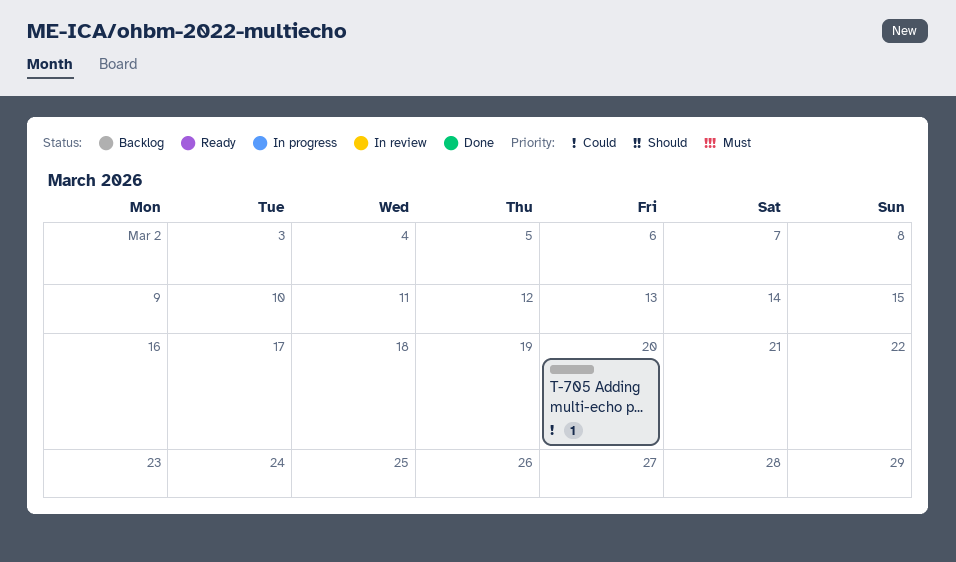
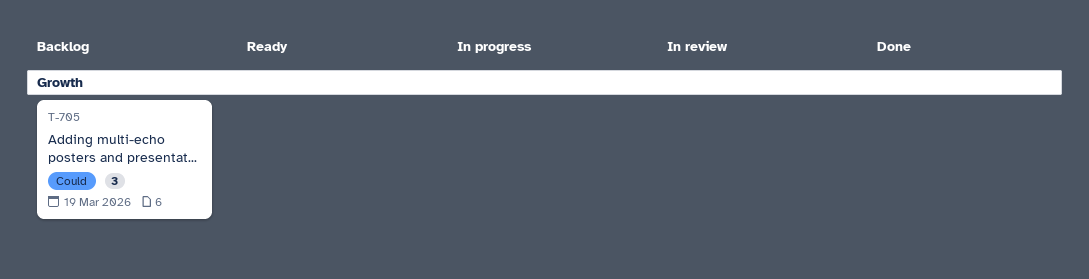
T-705, estimate: 1 -> 3
T-705, due: Mar 20 -> Mar 19

